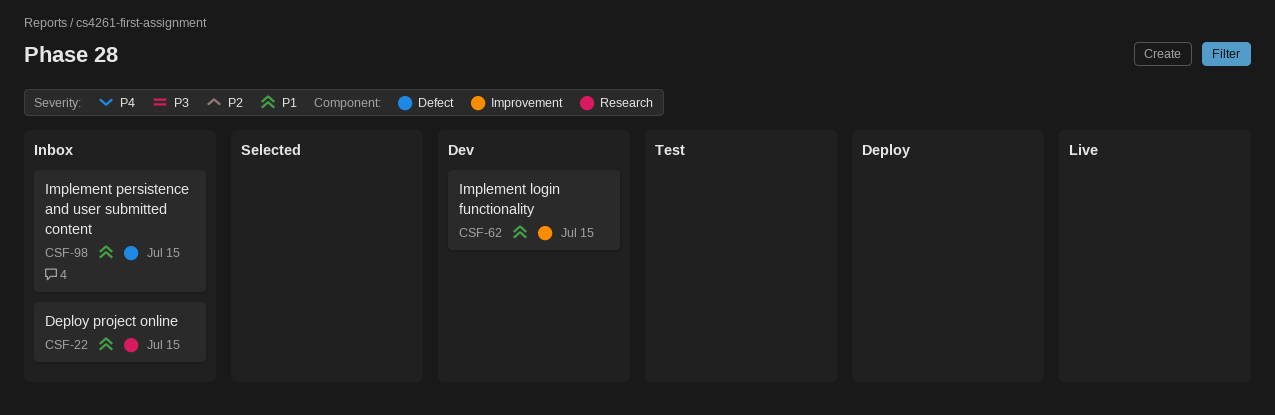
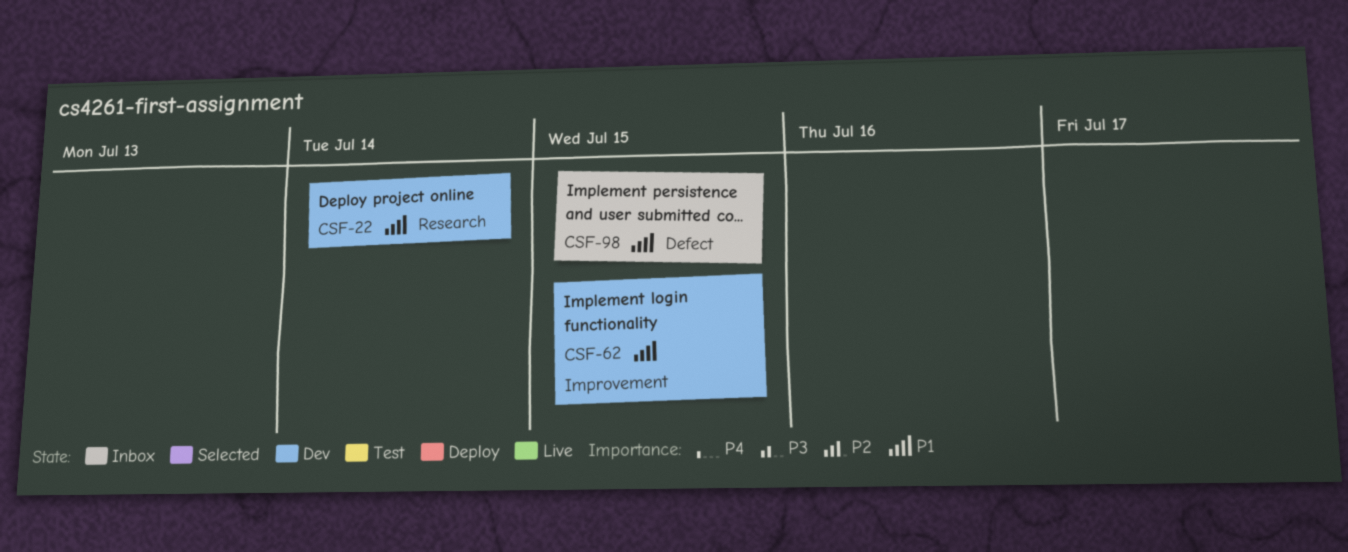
CSF-22, status: Inbox -> Dev
CSF-22, due: Jul 15 -> Jul 14

